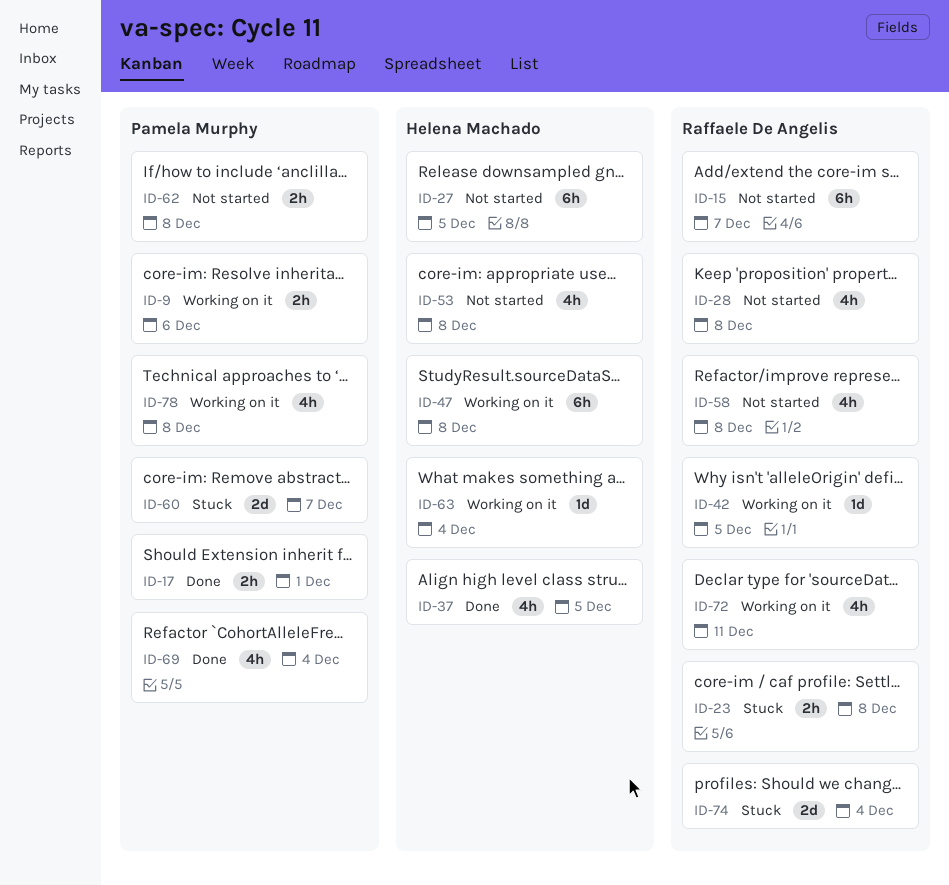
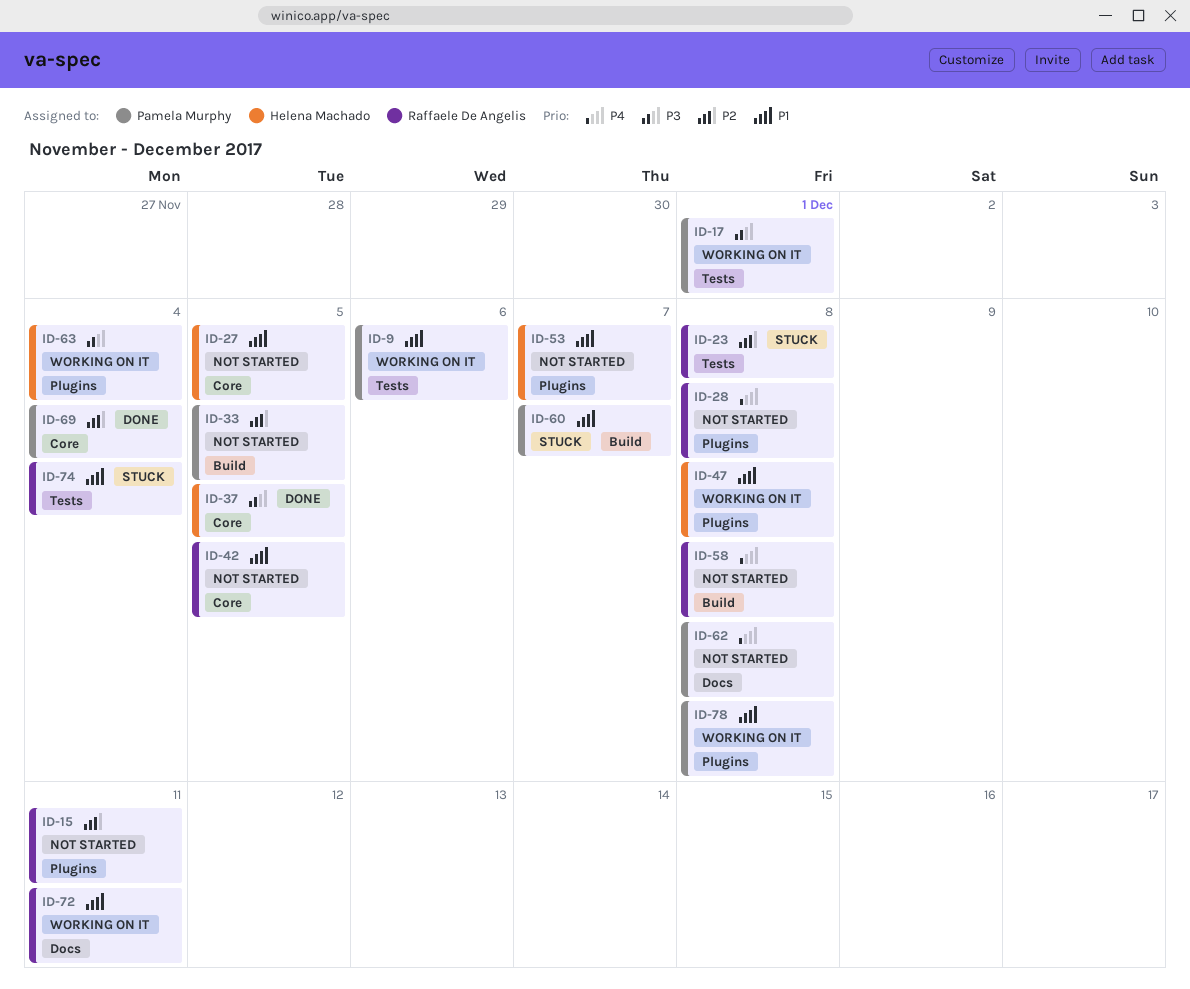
ID-15, due: Dec 7 -> Dec 11
ID-17, status: Done -> Working on it
ID-33: none -> present
ID-42, status: Working on it -> Not started
ID-53, due: Dec 8 -> Dec 7

